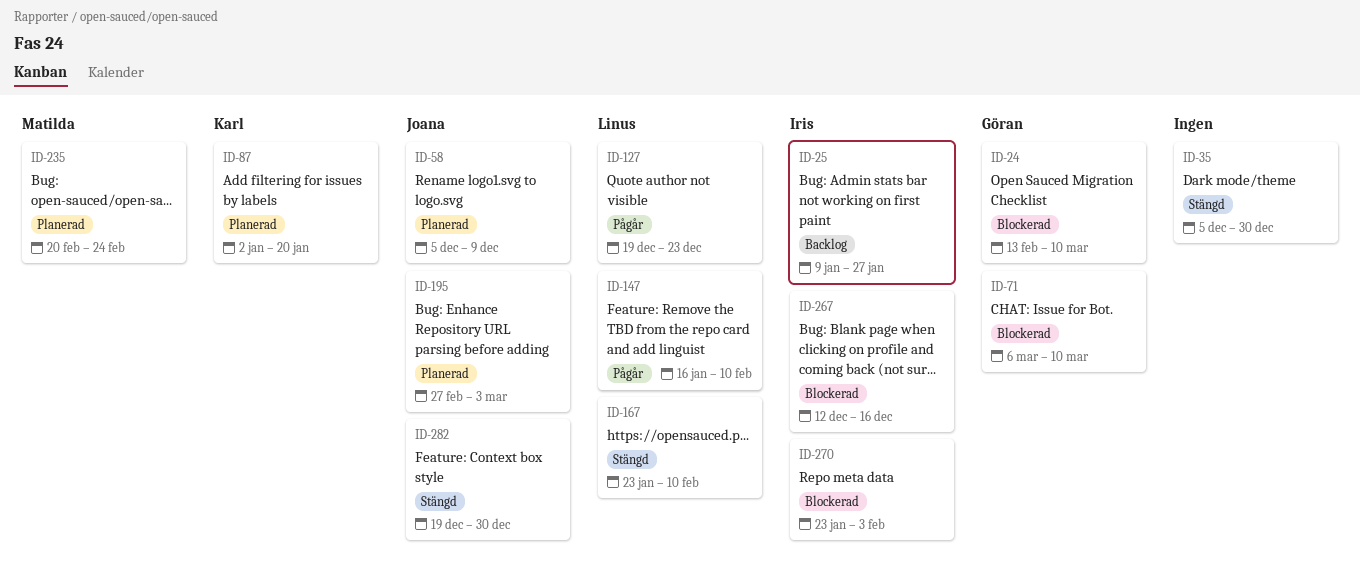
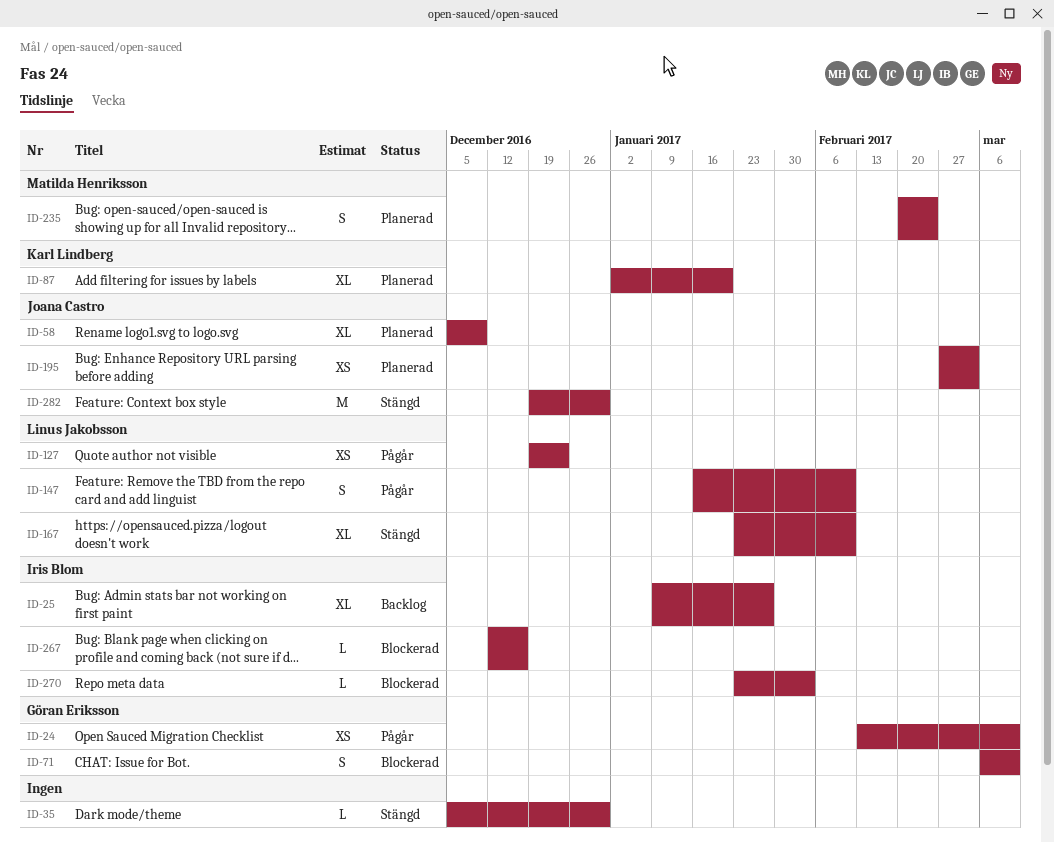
ID-24, status: Blockerad -> Pågår

